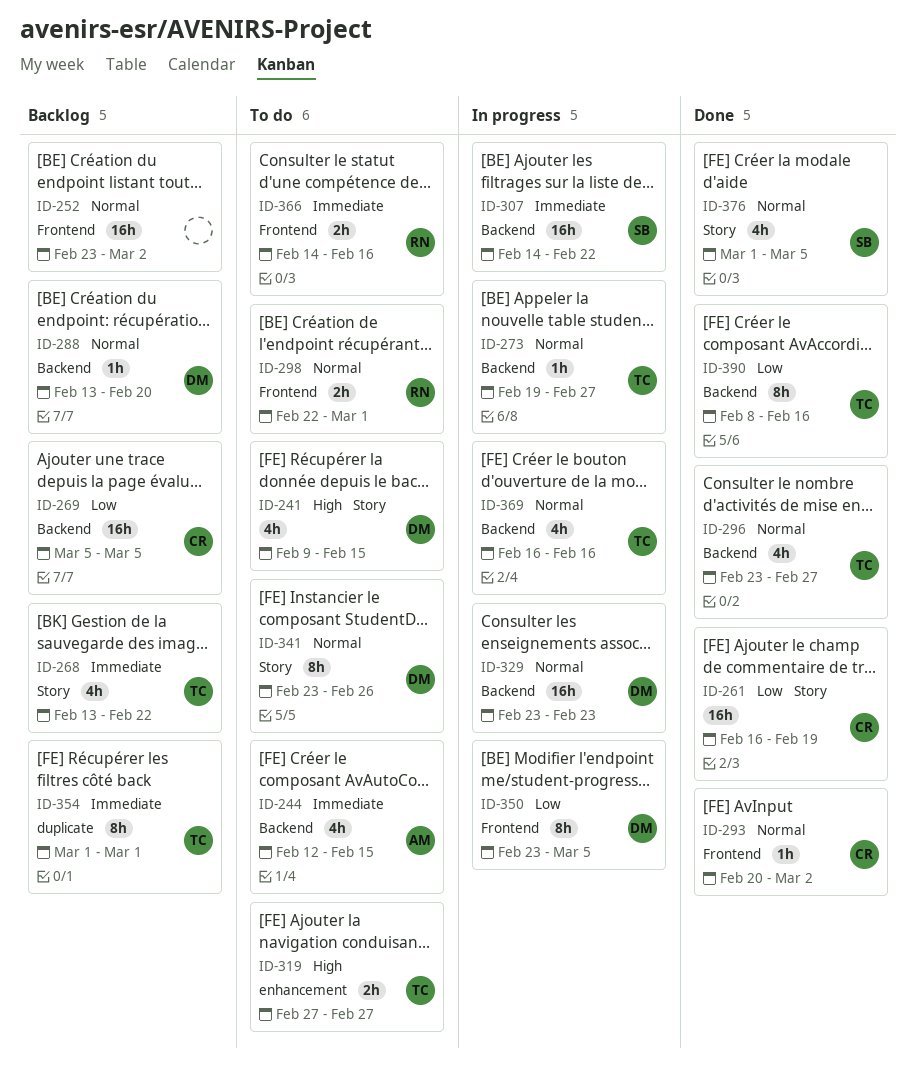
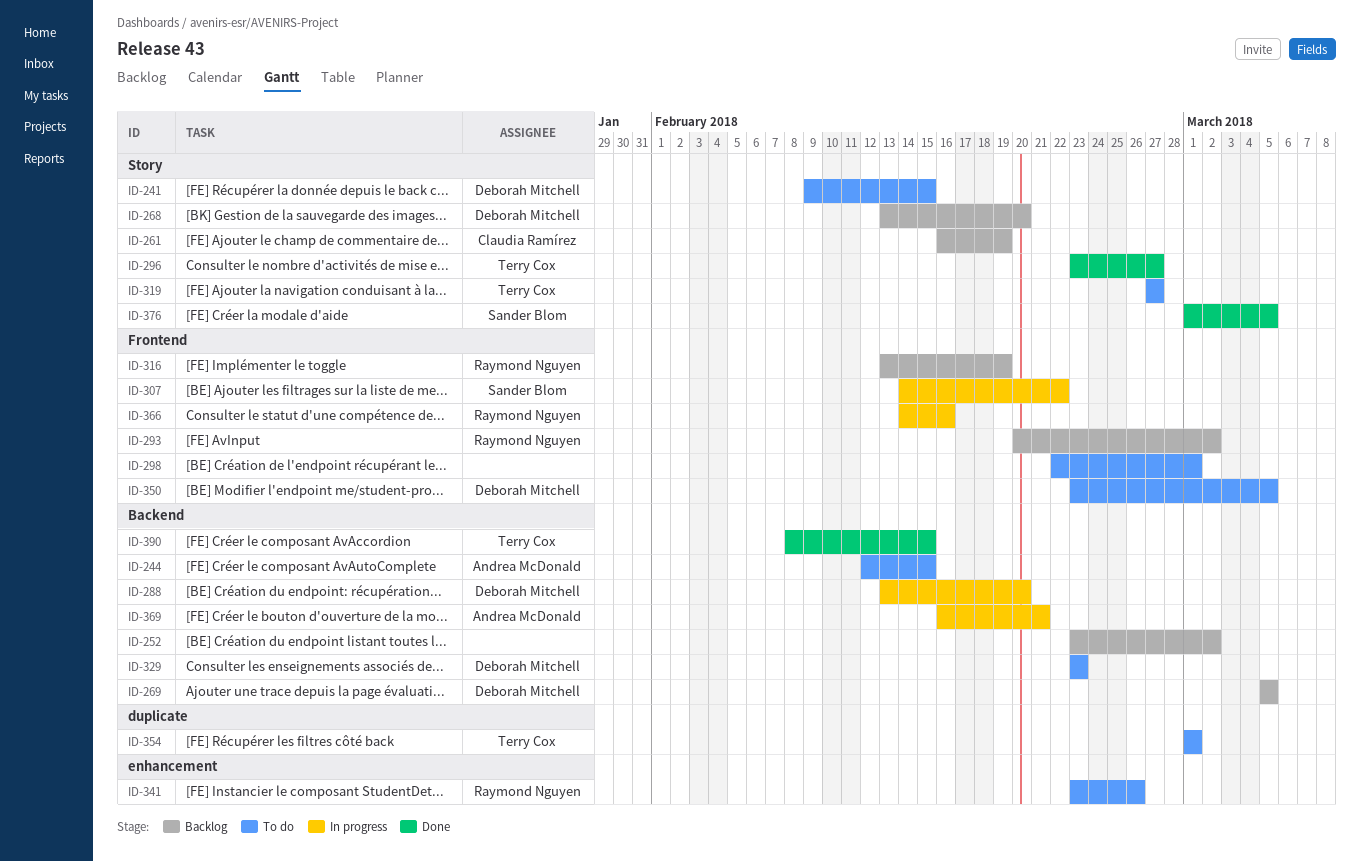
ID-252, label: Frontend -> Backend
ID-261, status: Done -> Backlog
ID-268, owner: Terry Cox -> Deborah Mitchell
ID-268, due: Feb 22 -> Feb 20
ID-269, owner: Claudia Ramírez -> Deborah Mitchell
ID-273: present -> none
ID-288, status: Backlog -> In progress
ID-293, status: Done -> Backlog
ID-293, owner: Claudia Ramírez -> Raymond Nguyen
ID-296, label: Backend -> Story
ID-298, owner: Raymond Nguyen -> none
ID-307, label: Backend -> Frontend
ID-316: none -> present
ID-319, label: enhancement -> Story
ID-329, status: In progress -> To do
ID-341, owner: Deborah Mitchell -> Raymond Nguyen
ID-341, label: Story -> enhancement
ID-350, status: In progress -> To do
ID-354, status: Backlog -> To do
ID-366, status: To do -> In progress
ID-369, owner: Terry Cox -> Andrea McDonald
ID-369, due: Feb 16 -> Feb 21
ID-390, due: Feb 16 -> Feb 15

